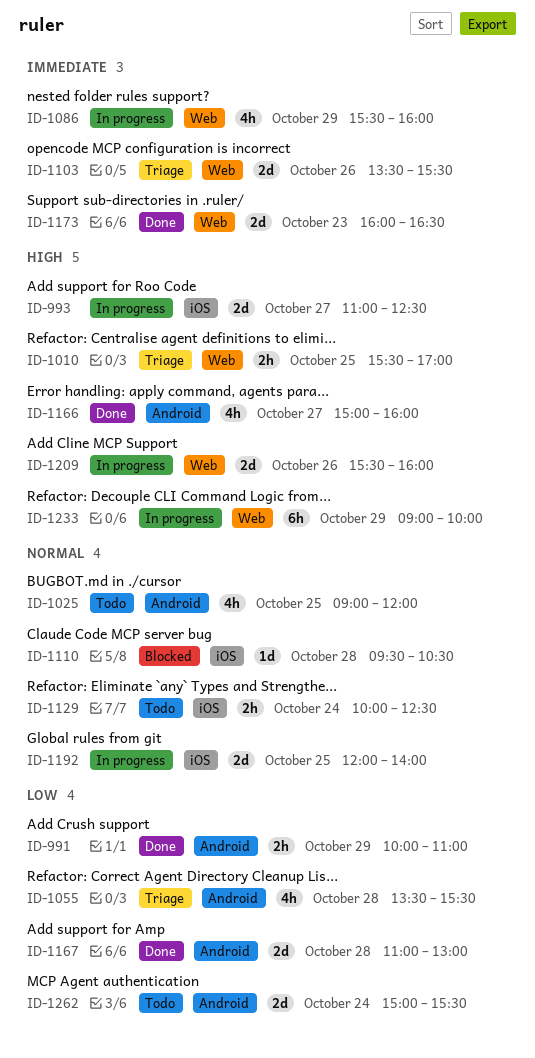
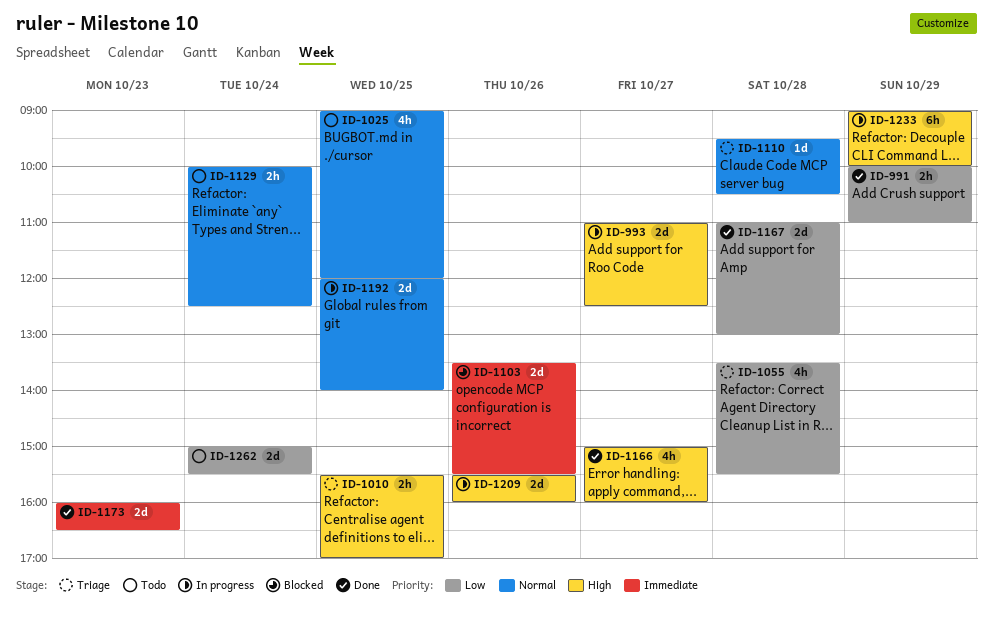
ID-1086: present -> none
ID-1103, status: Triage -> Blocked
ID-1110, status: Blocked -> Triage

